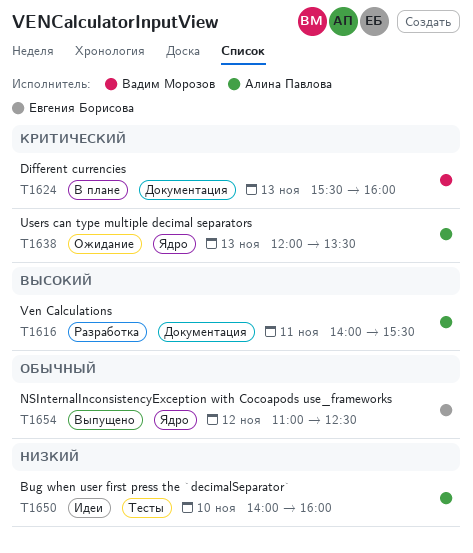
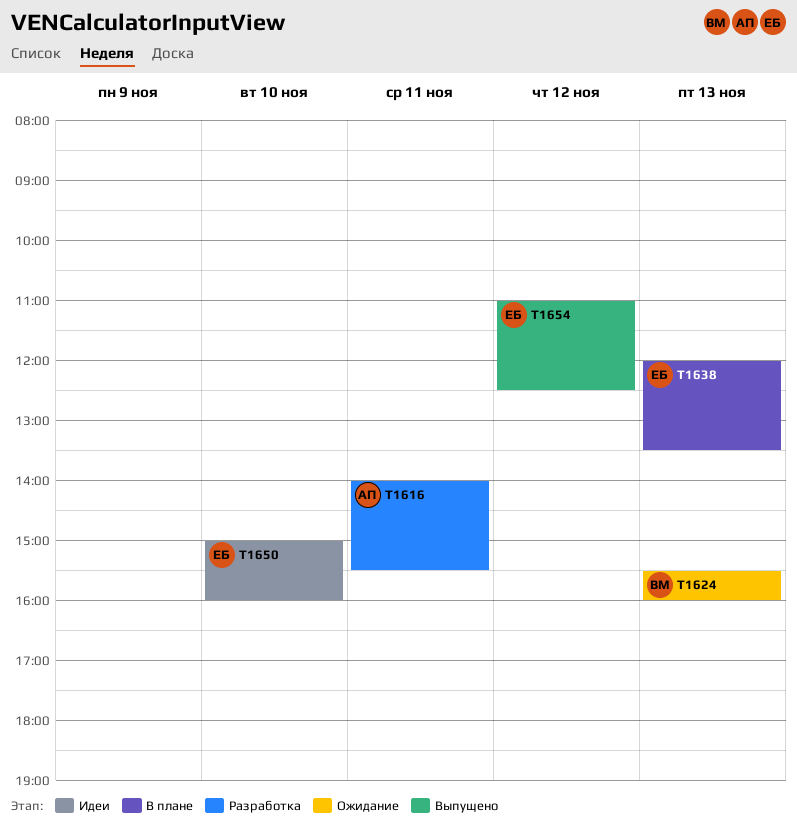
T1624, status: В плане -> Ожидание
T1638, status: Ожидание -> В плане
T1638, owner: Алина Павлова -> Евгения Борисова
T1650, owner: Алина Павлова -> Евгения Борисова
T1650, begins: 14:00 -> 15:00

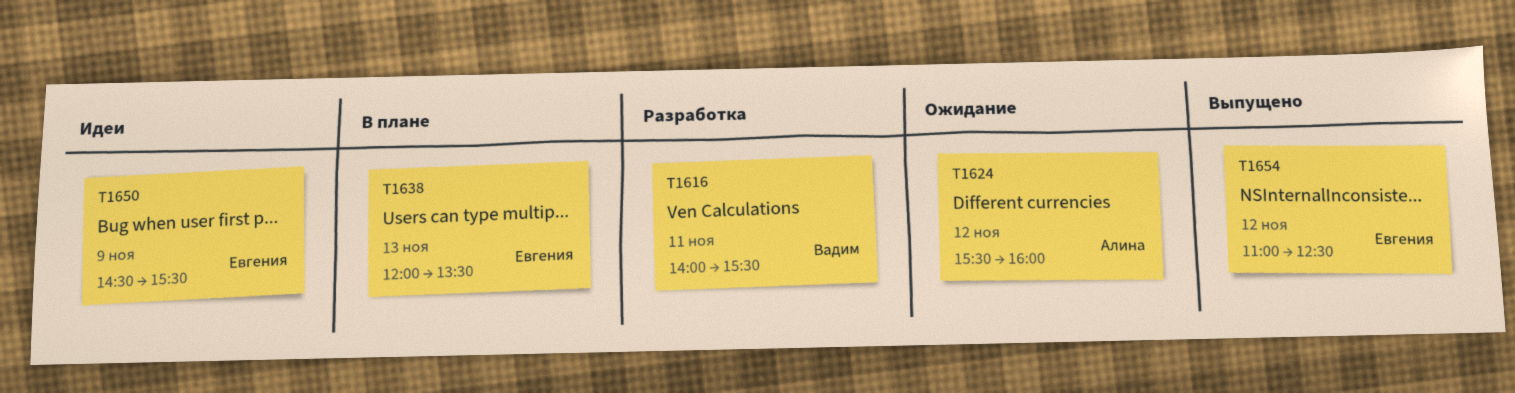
T1616, owner: Алина -> Вадим
T1624, owner: Вадим -> Алина
T1624, day: Nov 13 -> Nov 12
T1650, day: Nov 10 -> Nov 9
T1650, begins: 15:00 -> 14:30
T1650, ends: 16:00 -> 15:30

